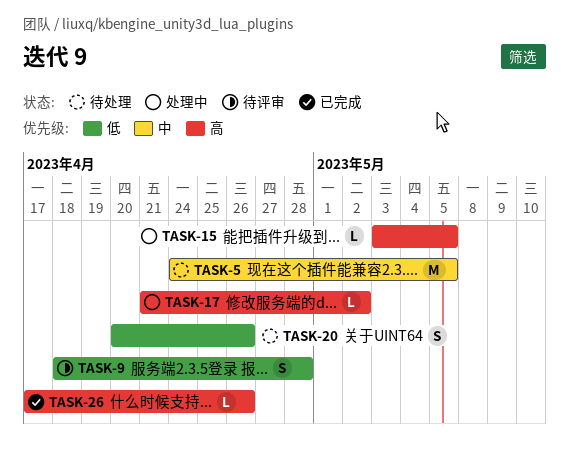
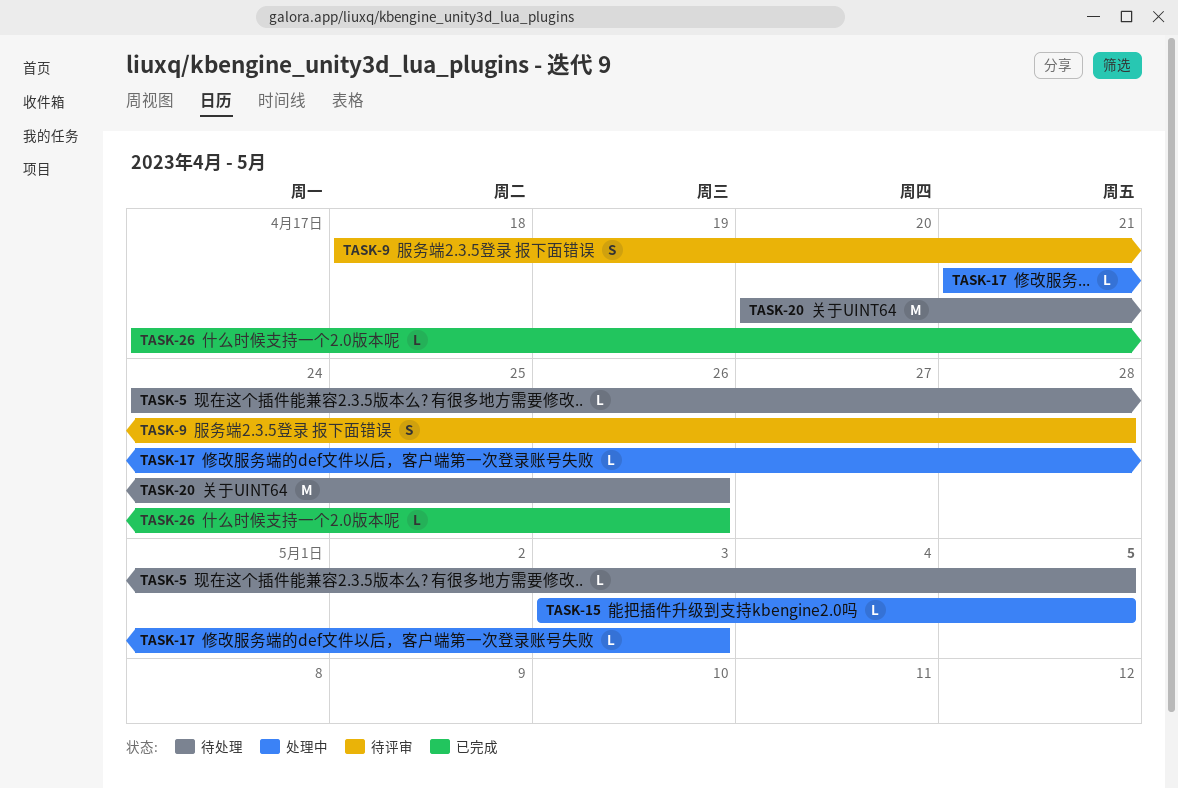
TASK-5, estimate: M -> L
TASK-17, due: May 2 -> May 3
TASK-20, estimate: S -> M

